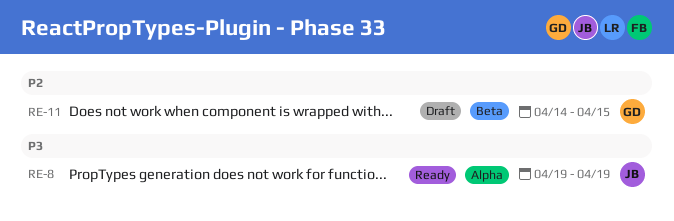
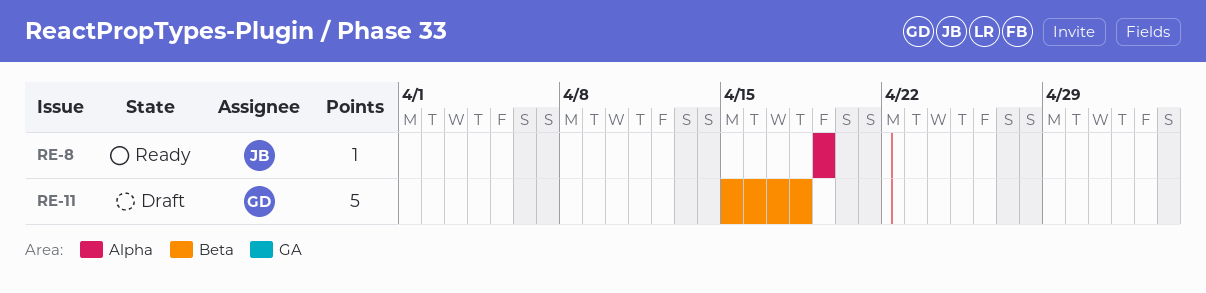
RE-11, start: Apr 14 -> Apr 15
RE-11, due: Apr 15 -> Apr 18

